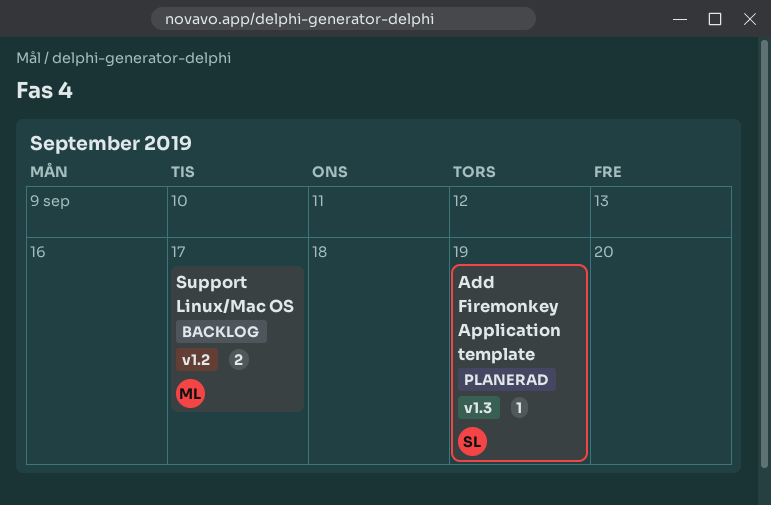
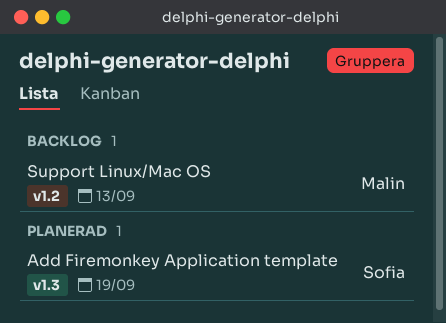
Support Linux/Mac OS, due: Sep 17 -> Sep 13

